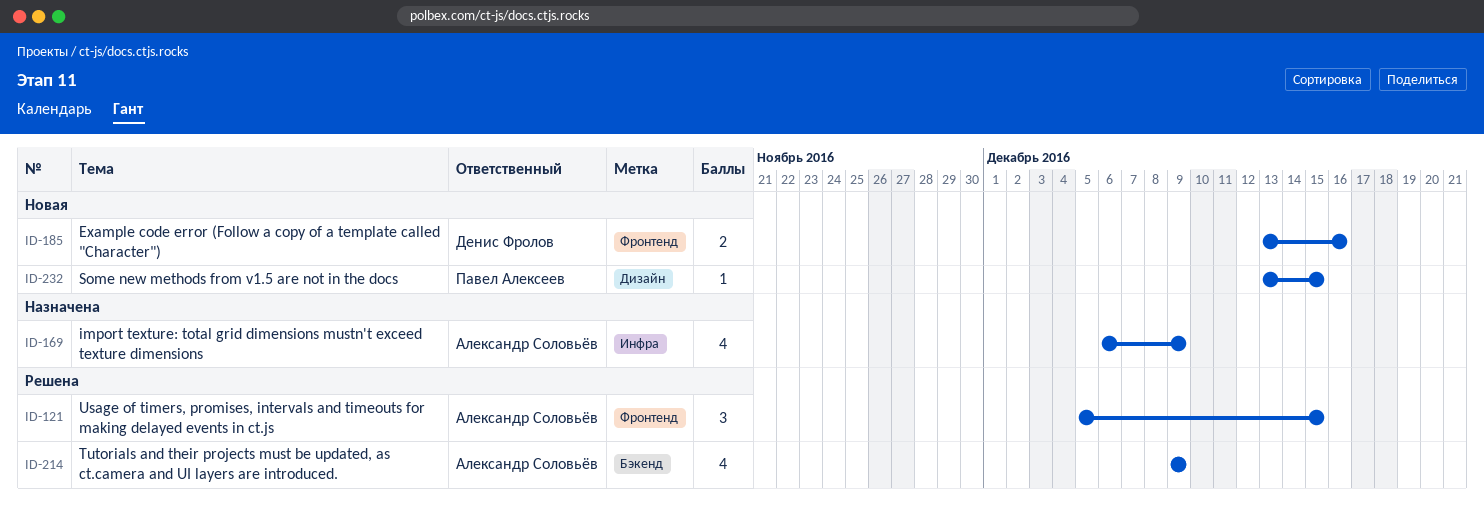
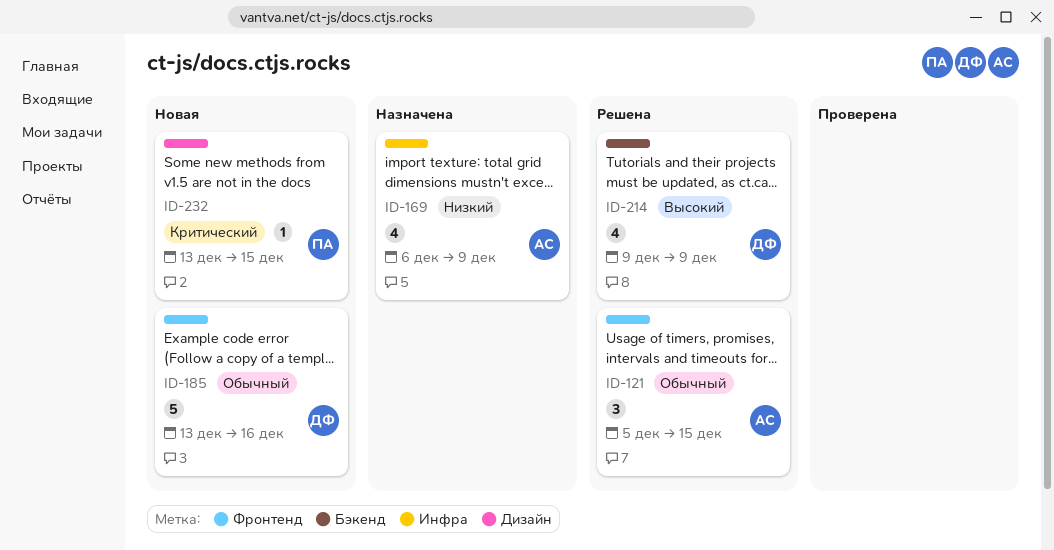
ID-185, estimate: 2 -> 5
ID-214, owner: Александр Соловьёв -> Денис Фролов

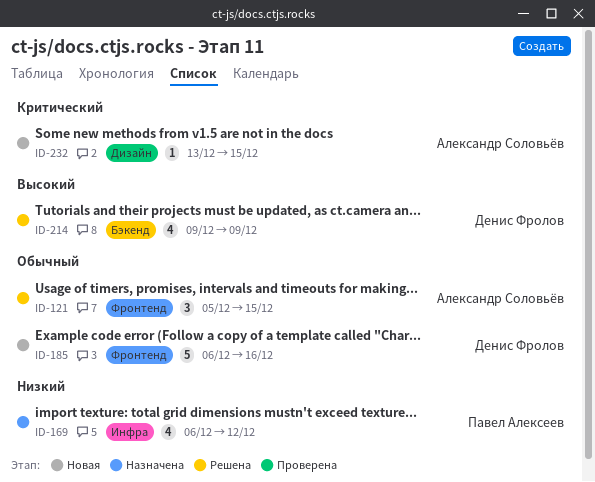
ID-169, owner: Александр Соловьёв -> Павел Алексеев
ID-169, due: Dec 9 -> Dec 12
ID-185, start: Dec 13 -> Dec 6
ID-232, owner: Павел Алексеев -> Александр Соловьёв

